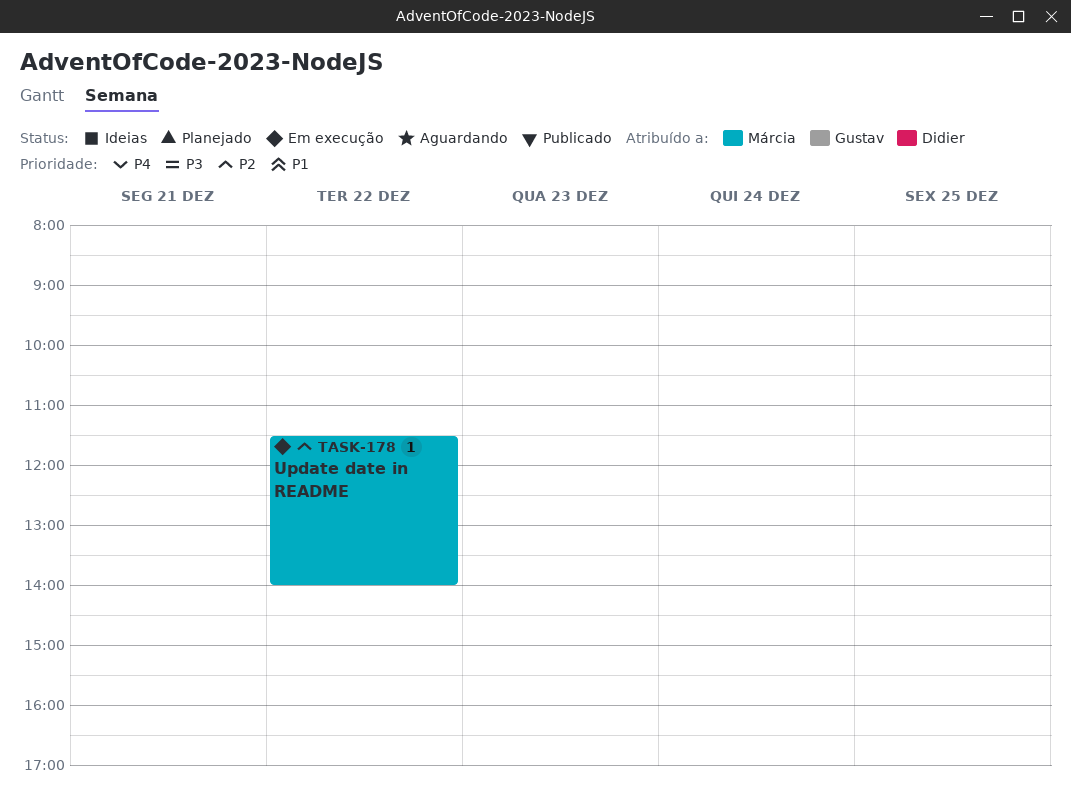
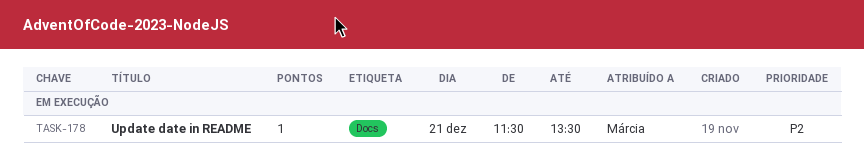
TASK-178, day: Dec 22 -> Dec 21
TASK-178, ends: 14:00 -> 13:30

